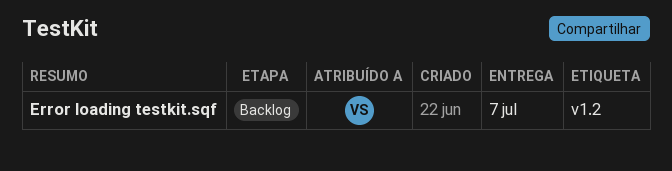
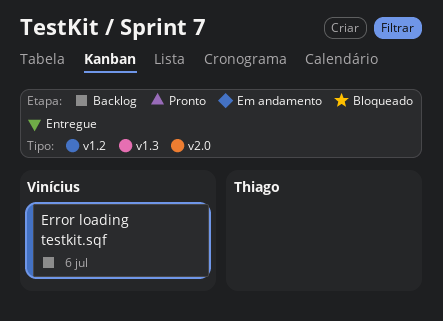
Error loading testkit.sqf, due: Jul 7 -> Jul 6

